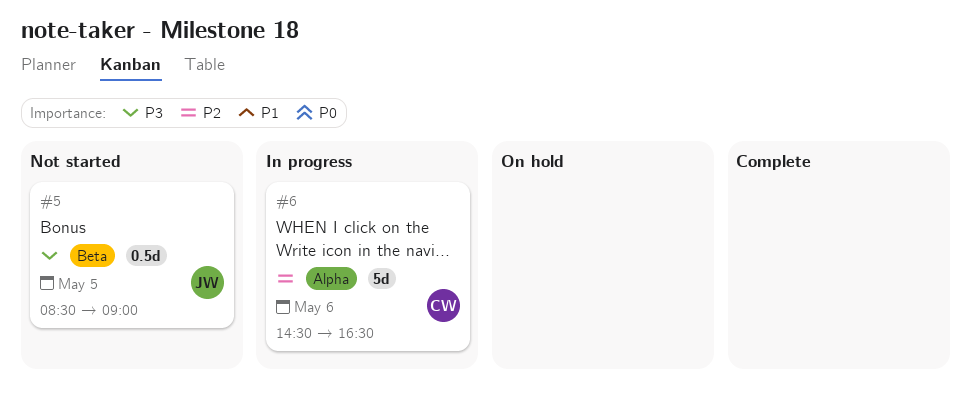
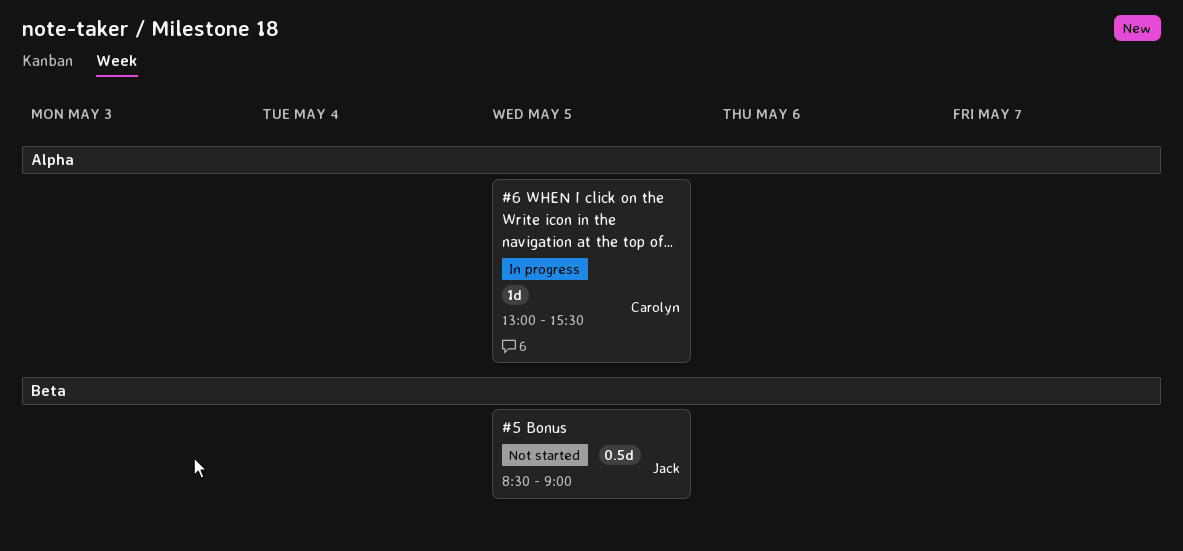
#6, estimate: 5d -> 1d
#6, day: May 6 -> May 5
#6, begins: 14:30 -> 13:00
#6, ends: 16:30 -> 15:30

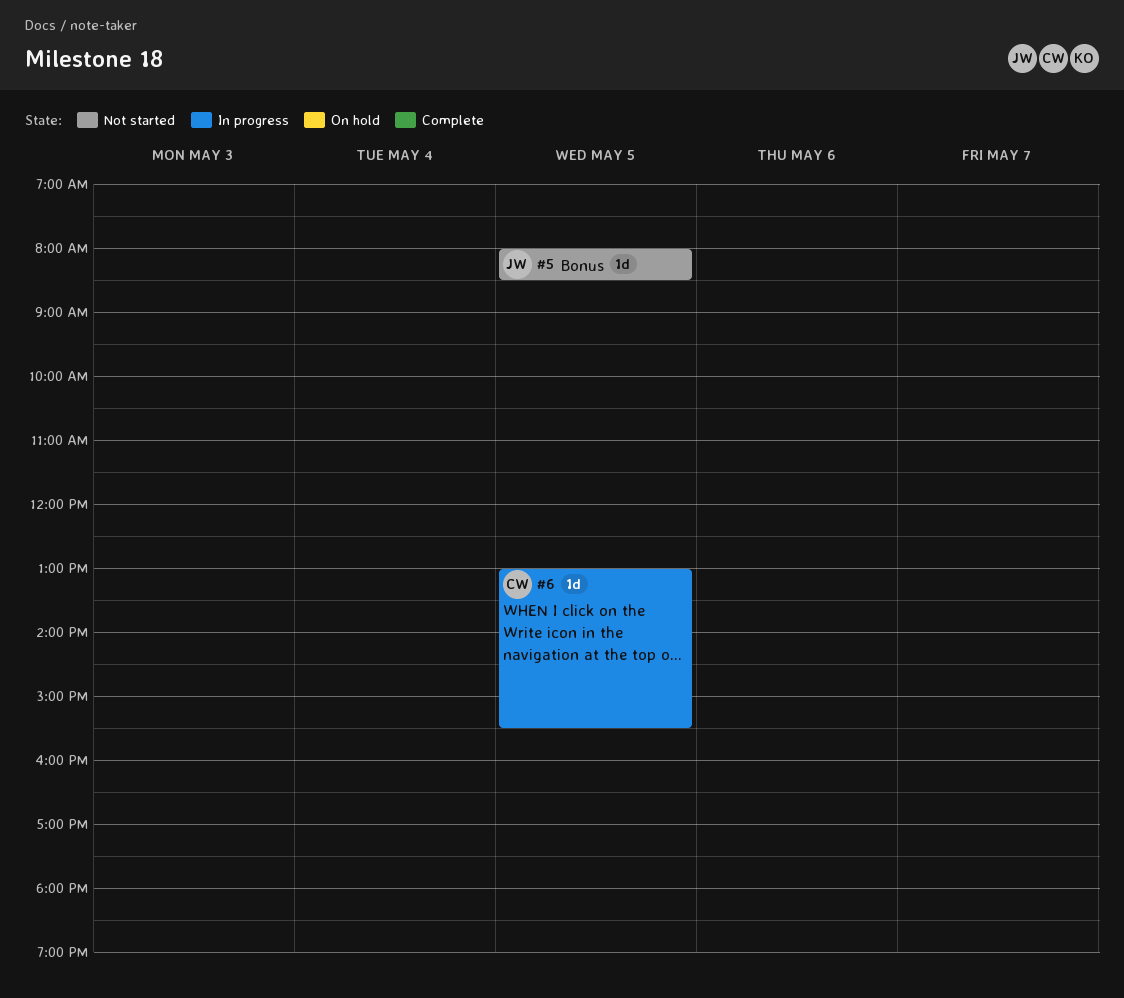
#5, estimate: 0.5d -> 1d
#5, begins: 08:30 -> 08:00
#5, ends: 09:00 -> 08:30

